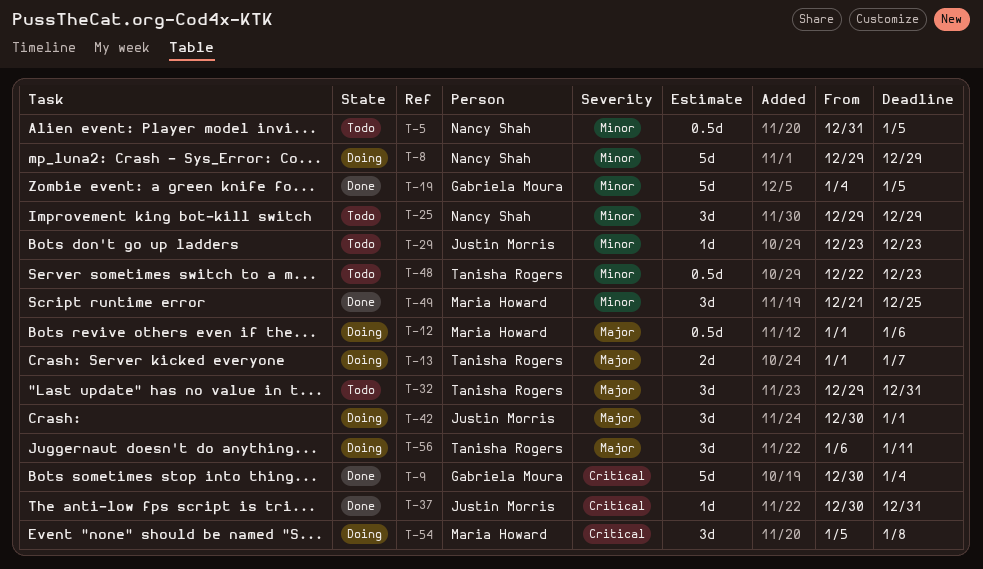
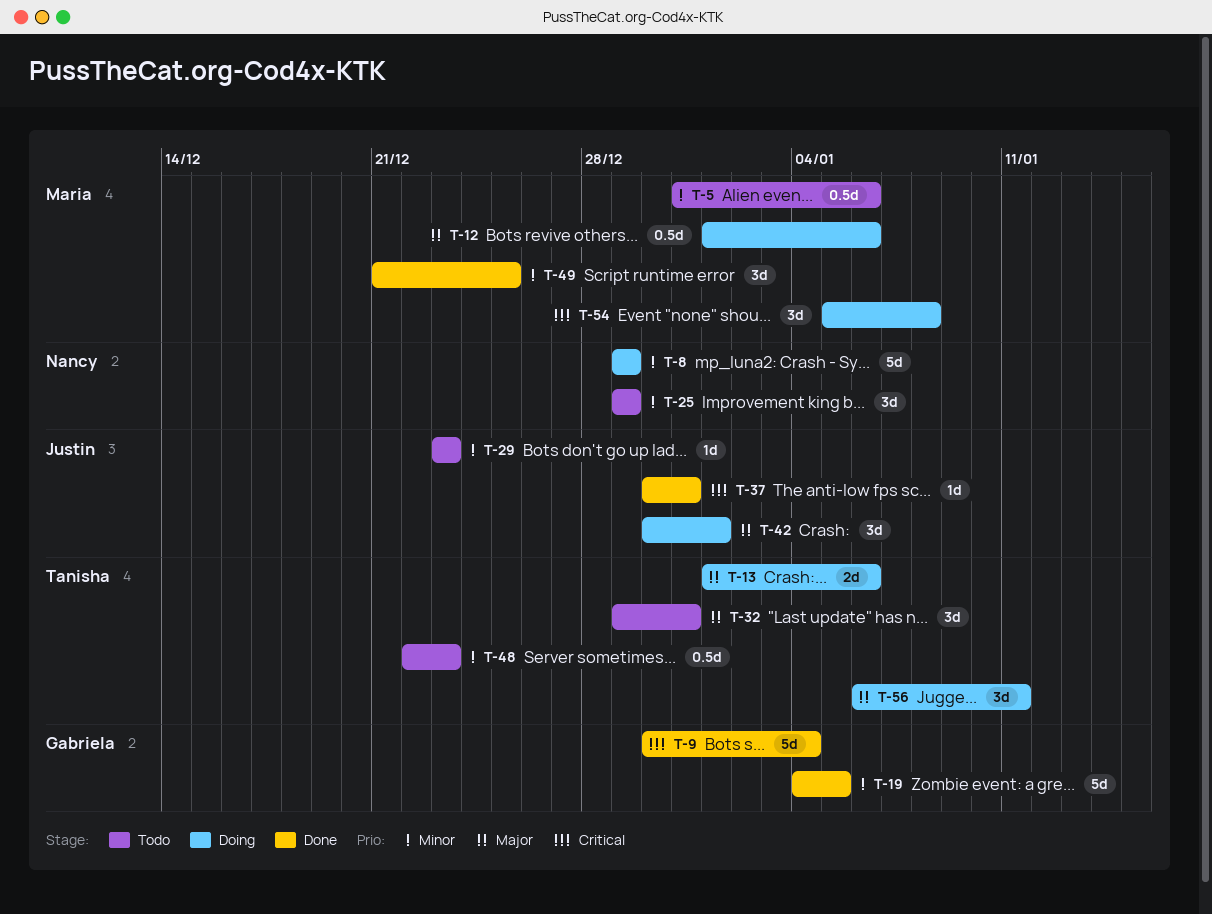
T-5, owner: Nancy Shah -> Maria Howard
T-5, due: Jan 5 -> Jan 6
T-13, due: Jan 7 -> Jan 6

